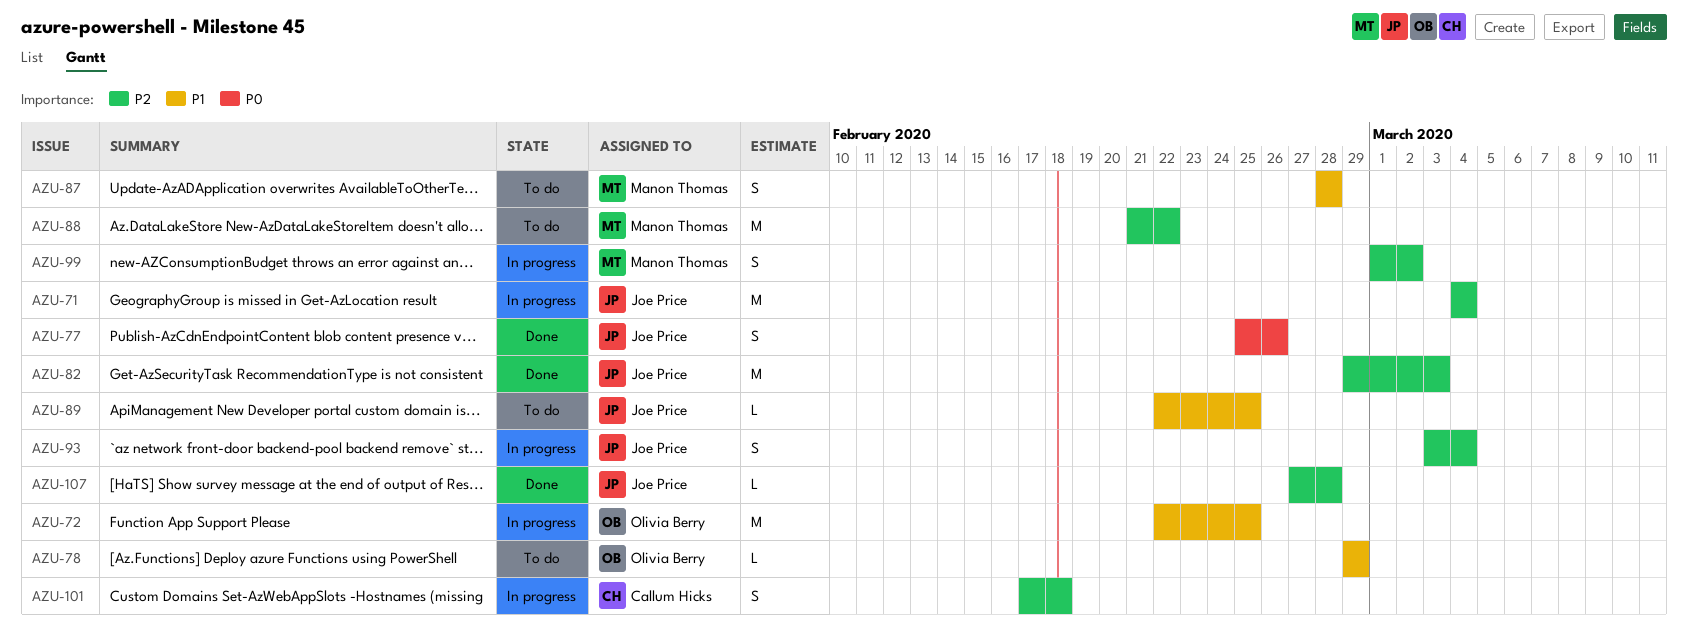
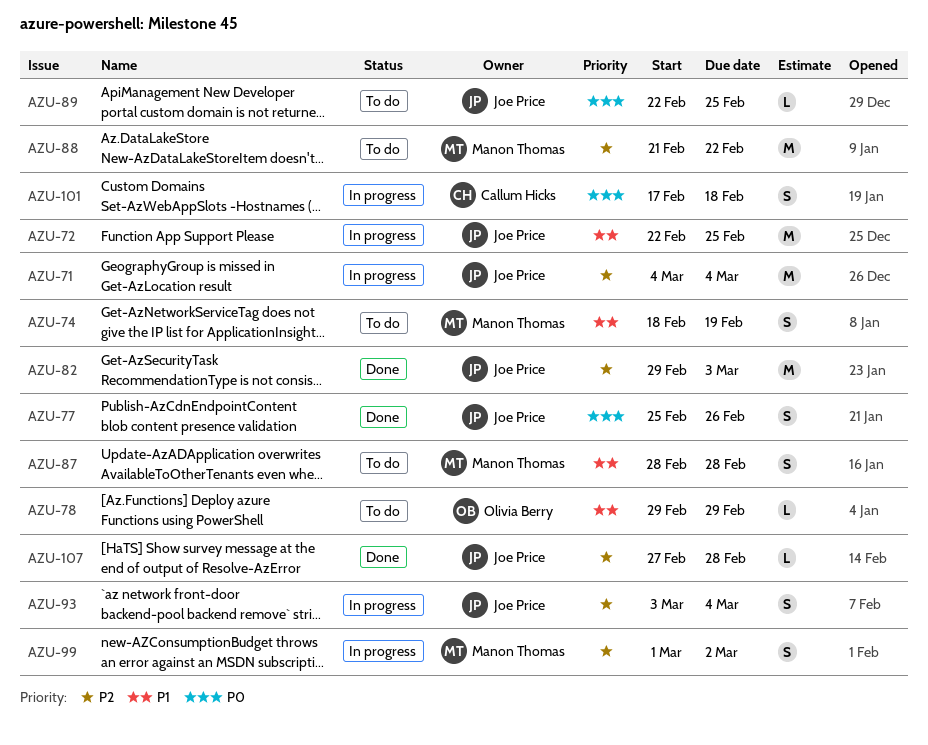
AZU-72, owner: Olivia Berry -> Joe Price
AZU-74: none -> present
AZU-89, priority: P1 -> P0
AZU-101, priority: P2 -> P0

